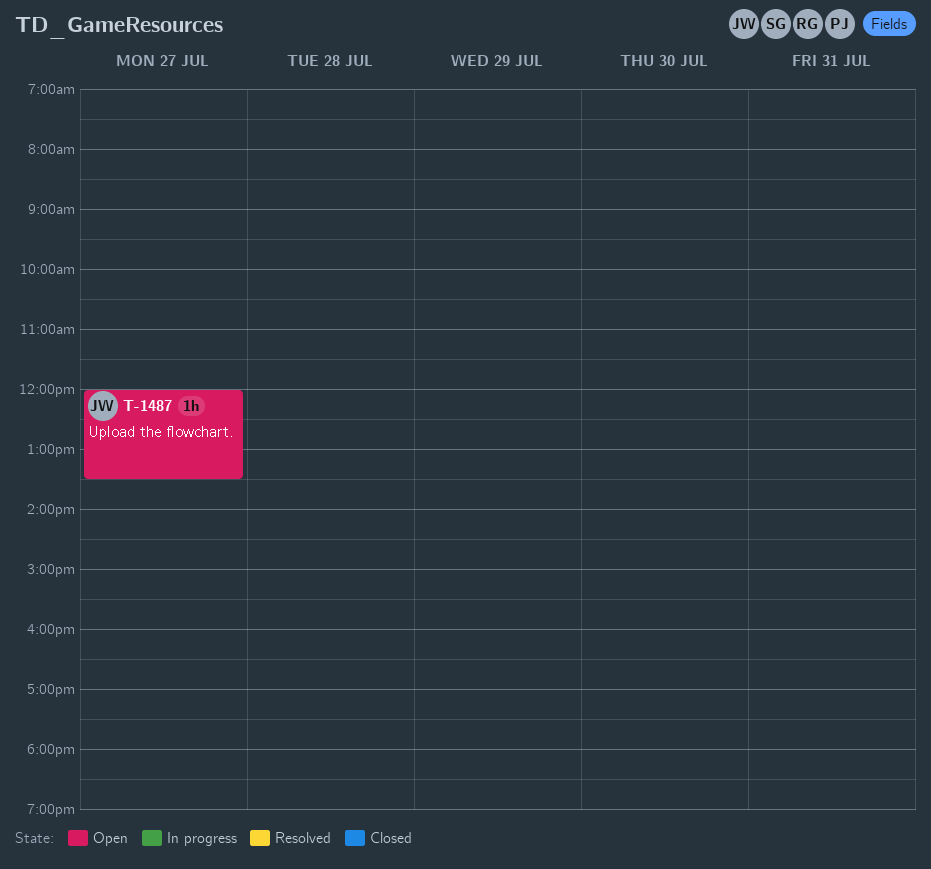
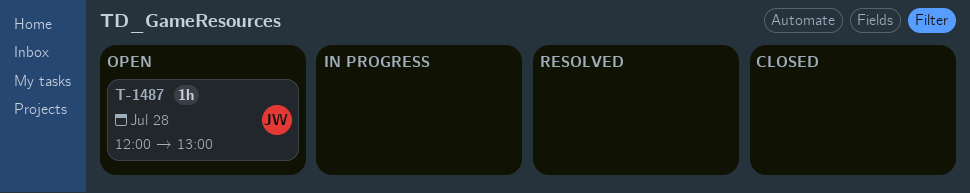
T-1487, day: Jul 27 -> Jul 28
T-1487, ends: 13:30 -> 13:00

